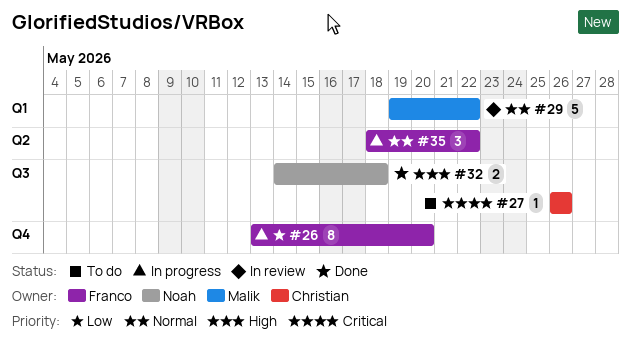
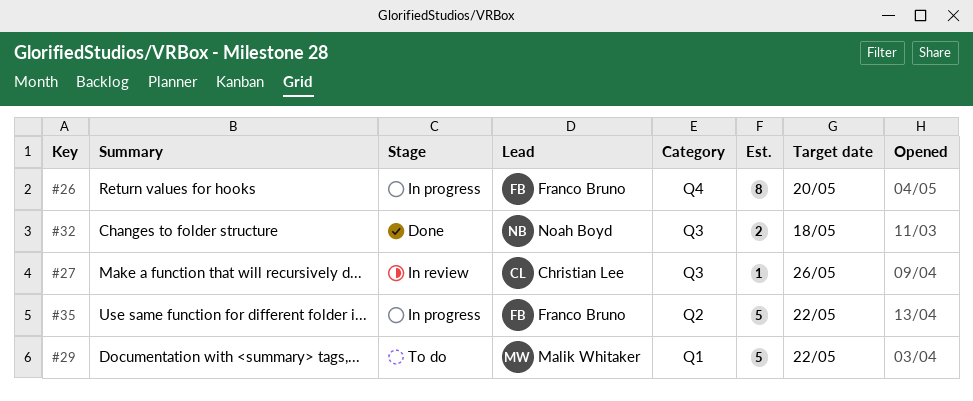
#27, status: To do -> In review
#29, status: In review -> To do
#35, estimate: 3 -> 5

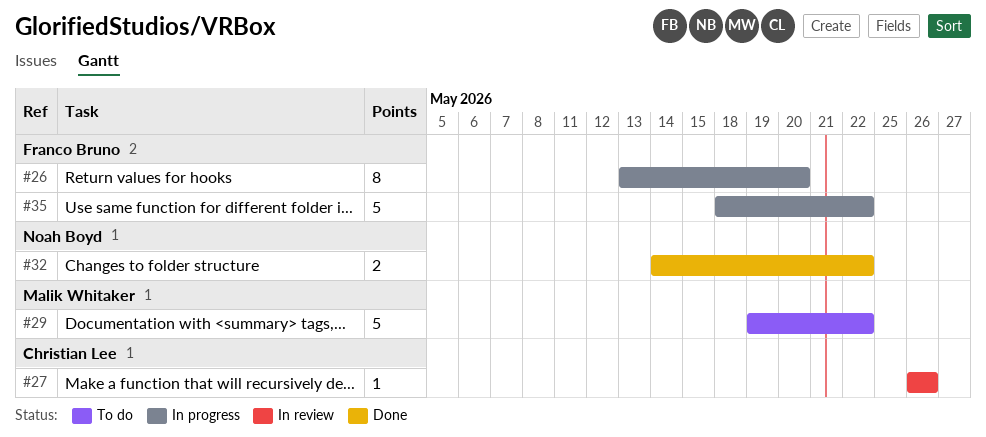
#32, due: May 18 -> May 22

